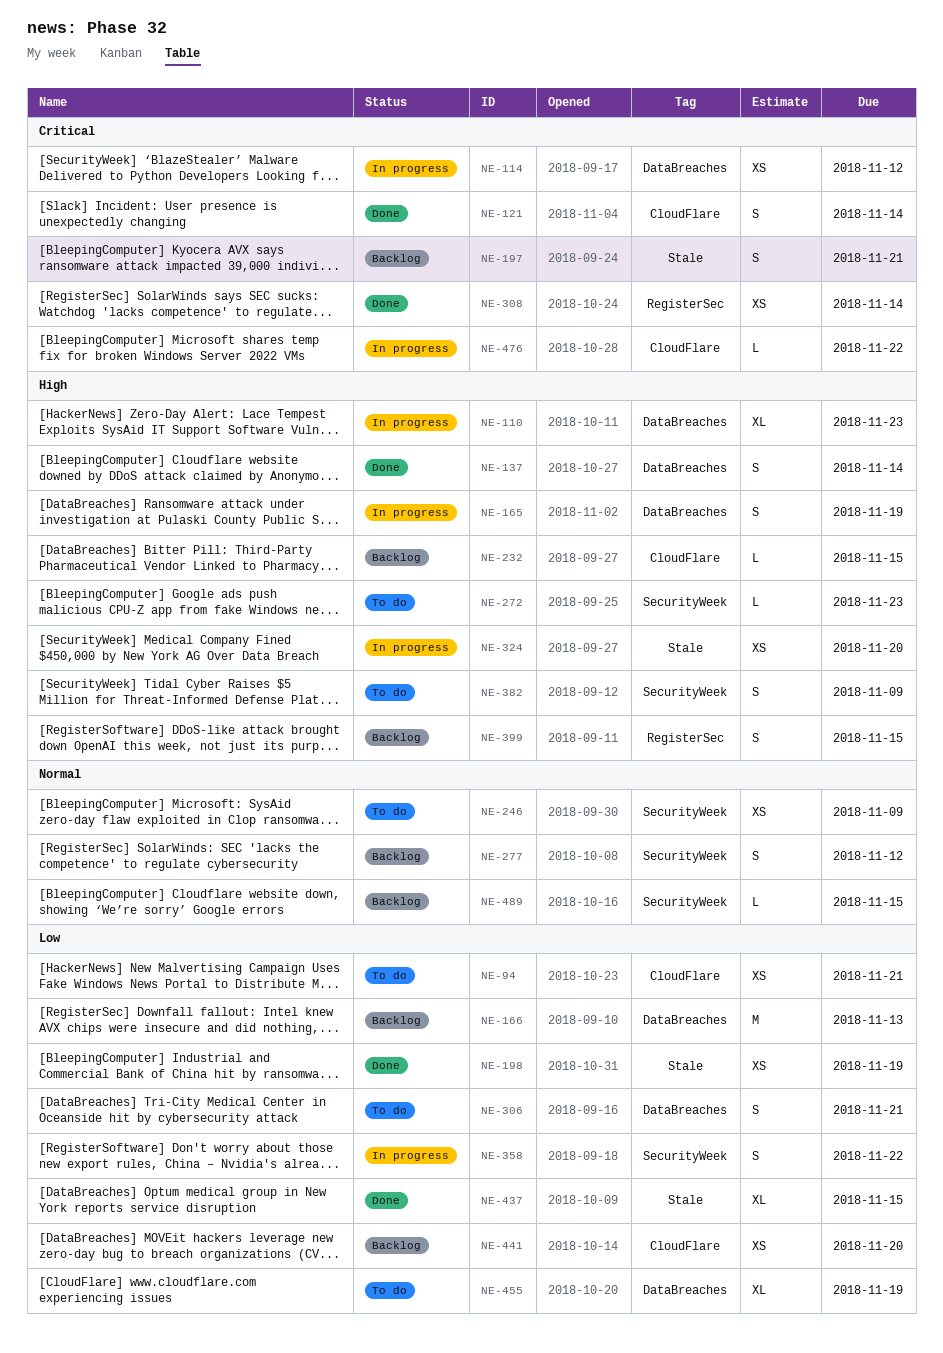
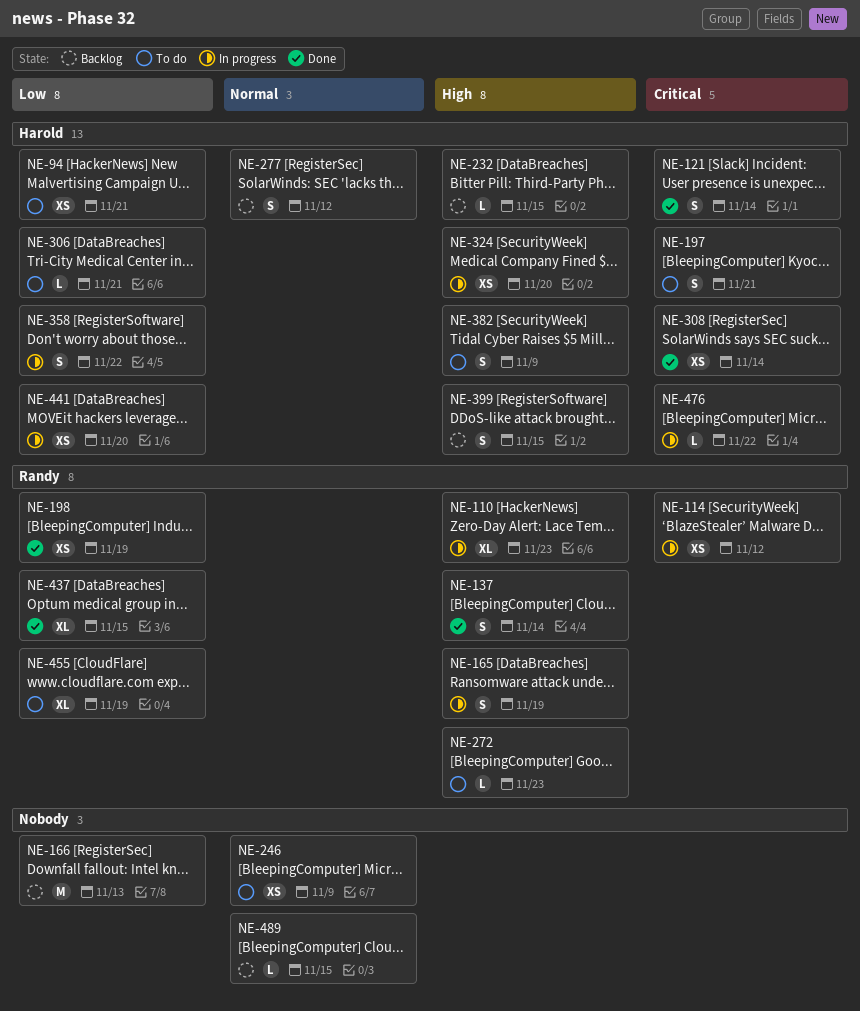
NE-197, status: Backlog -> To do
NE-306, estimate: S -> L
NE-441, status: Backlog -> In progress

